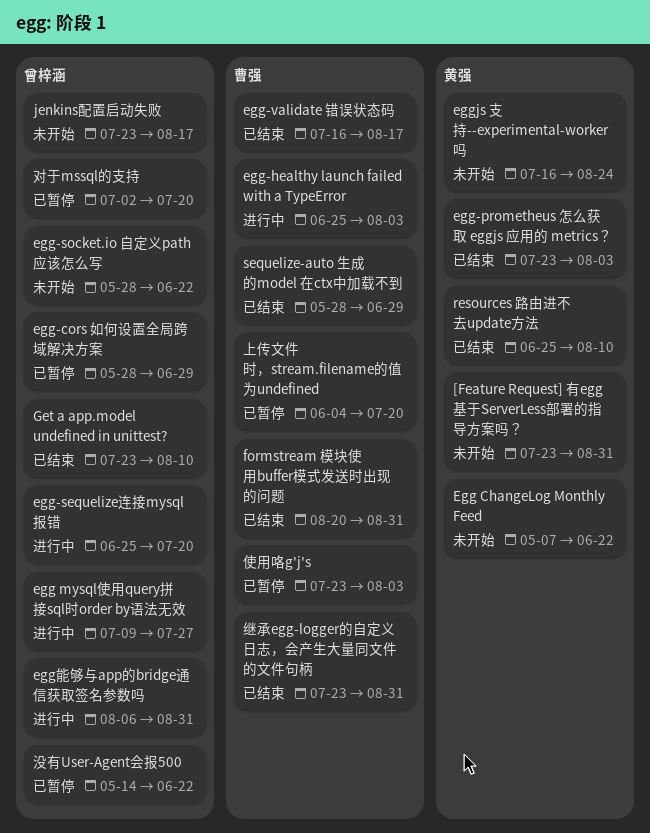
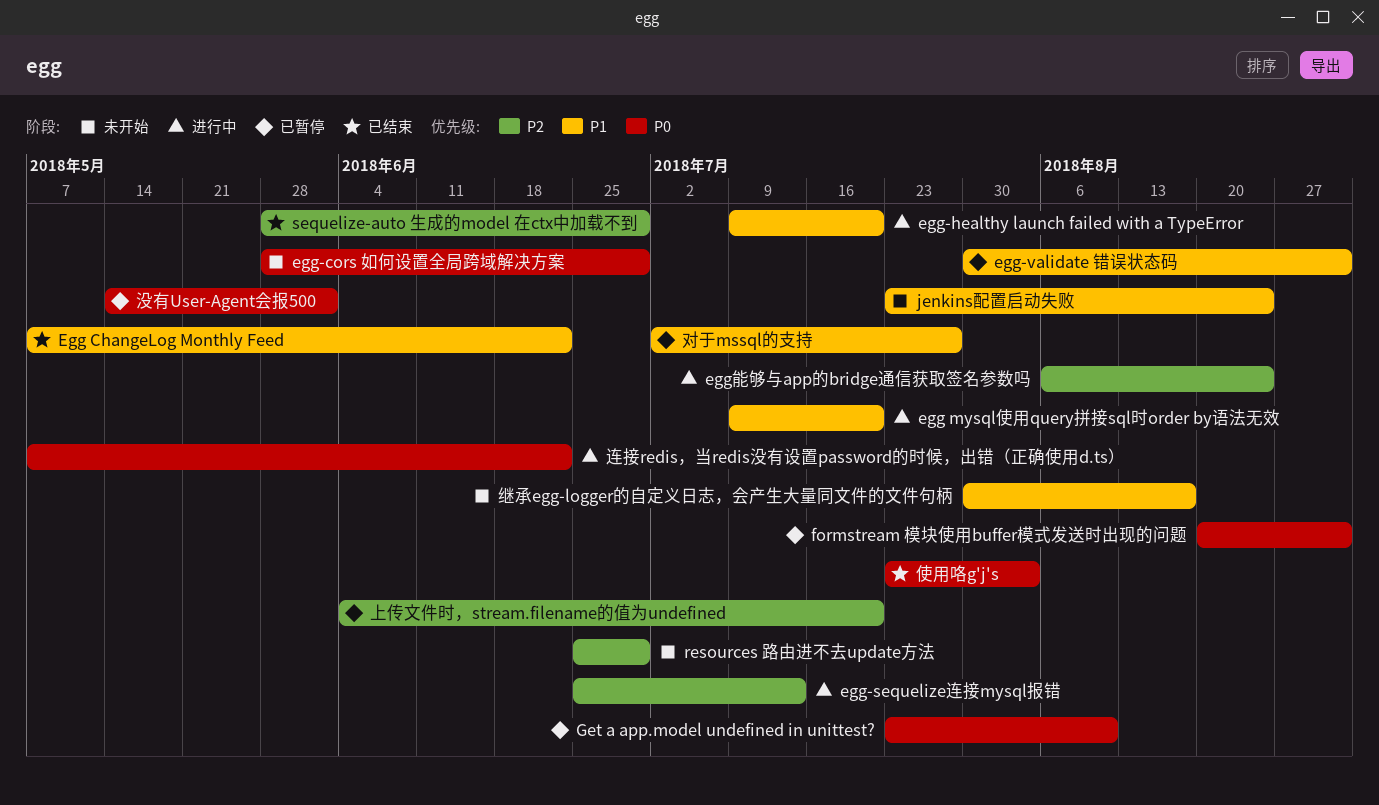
[Feature Request] 有egg基于ServerLess部署的指导方案吗？: present -> none
Egg ChangeLog Monthly Feed, status: 未开始 -> 已结束
egg mysql使用query拼接sql时order by语法无效, due: Jul 27 -> Jul 20
egg-cors 如何设置全局跨域解决方案, status: 已暂停 -> 未开始
egg-healthy launch failed with a TypeError, start: Jun 25 -> Jul 9
egg-healthy launch failed with a TypeError, due: Aug 3 -> Jul 20
egg-prometheus 怎么获取 eggjs 应用的 metrics？: present -> none
egg-sequelize连接mysql报错, due: Jul 20 -> Jul 13
egg-socket.io 自定义path应该怎么写: present -> none
egg-validate 错误状态码, status: 已结束 -> 已暂停
egg-validate 错误状态码, start: Jul 16 -> Jul 30
egg-validate 错误状态码, due: Aug 17 -> Aug 31
eggjs 支持--experimental-worker吗: present -> none
egg能够与app的bridge通信获取签名参数吗, due: Aug 31 -> Aug 24
formstream 模块使用buffer模式发送时出现的问题, status: 已结束 -> 已暂停
Get a app.model undefined in unittest?, status: 已结束 -> 已暂停
jenkins配置启动失败, due: Aug 17 -> Aug 24
resources 路由进不去update方法, status: 已结束 -> 未开始
resources 路由进不去update方法, due: Aug 10 -> Jun 29
使用咯g'j's, status: 已暂停 -> 已结束
对于mssql的支持, due: Jul 20 -> Jul 27
没有User-Agent会报500, due: Jun 22 -> Jun 1
继承egg-logger的自定义日志，会产生大量同文件的文件句柄, status: 已结束 -> 未开始
继承egg-logger的自定义日志，会产生大量同文件的文件句柄, start: Jul 23 -> Jul 30
继承egg-logger的自定义日志，会产生大量同文件的文件句柄, due: Aug 31 -> Aug 17
连接redis，当redis没有设置password的时候，出错（正确使用d.ts）: none -> present

